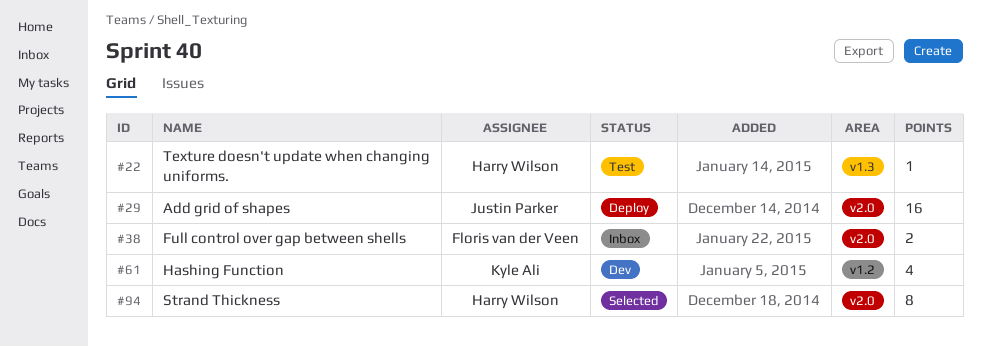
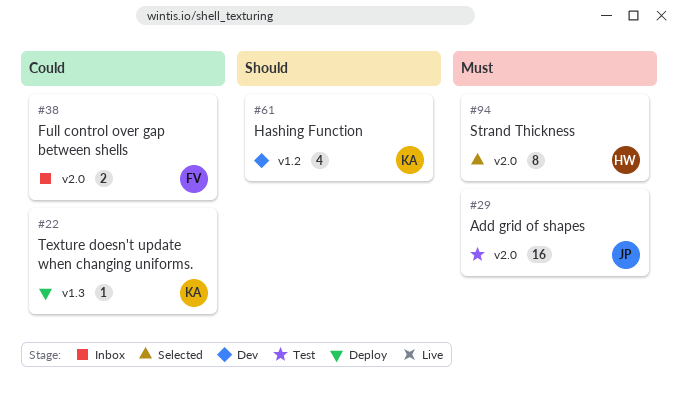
#22, status: Test -> Deploy
#22, owner: Harry Wilson -> Kyle Ali
#29, status: Deploy -> Test

